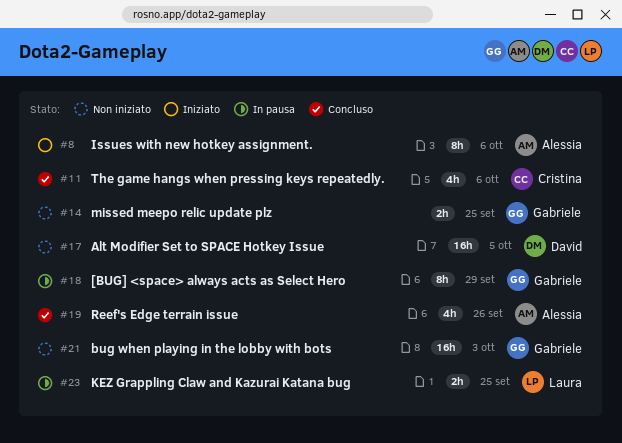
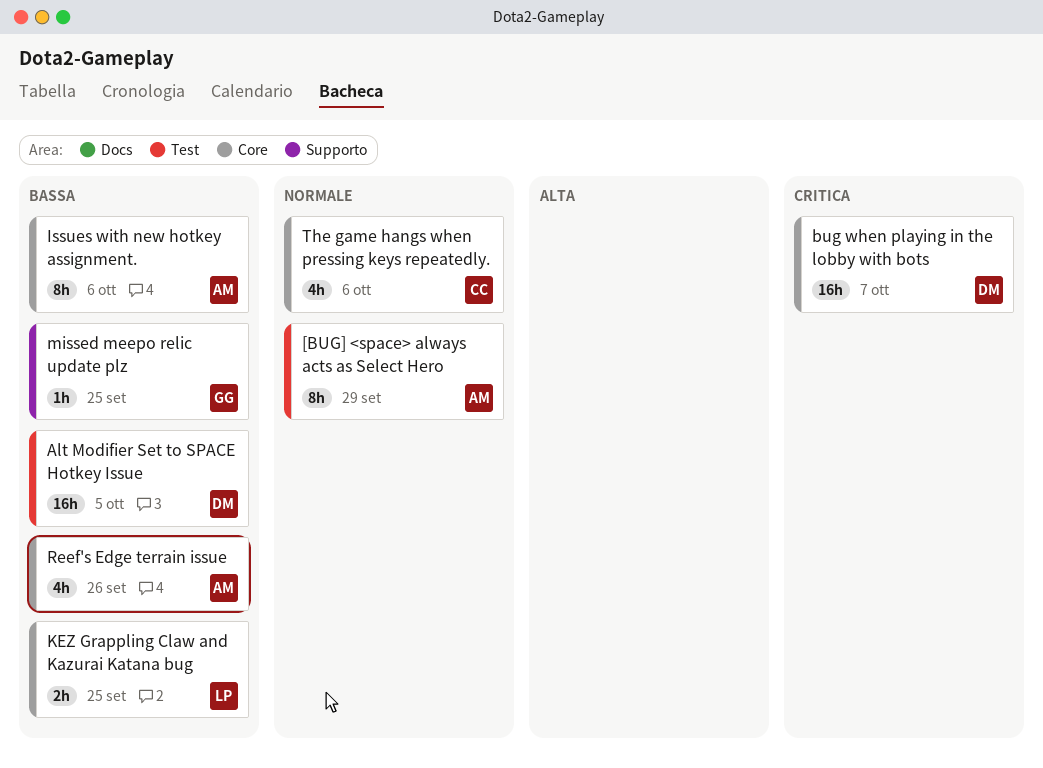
[BUG] <space> always acts as Select Hero, owner: Gabriele -> Alessia
bug when playing in the lobby with bots, owner: Gabriele -> David
bug when playing in the lobby with bots, due: Oct 3 -> Oct 7
missed meepo relic update plz, estimate: 2h -> 1h

